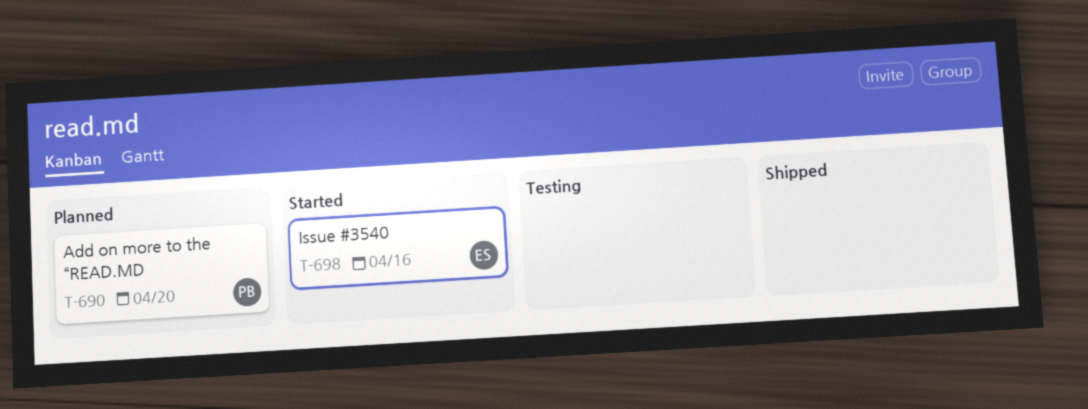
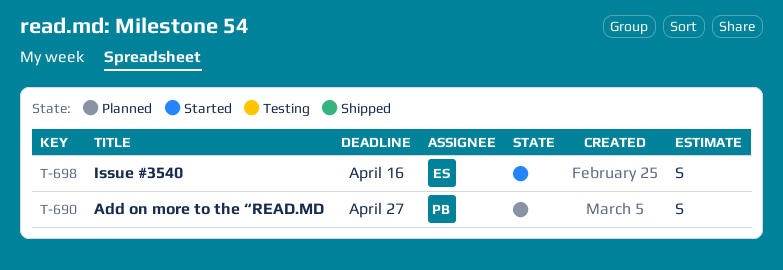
T-690, due: Apr 20 -> Apr 27

